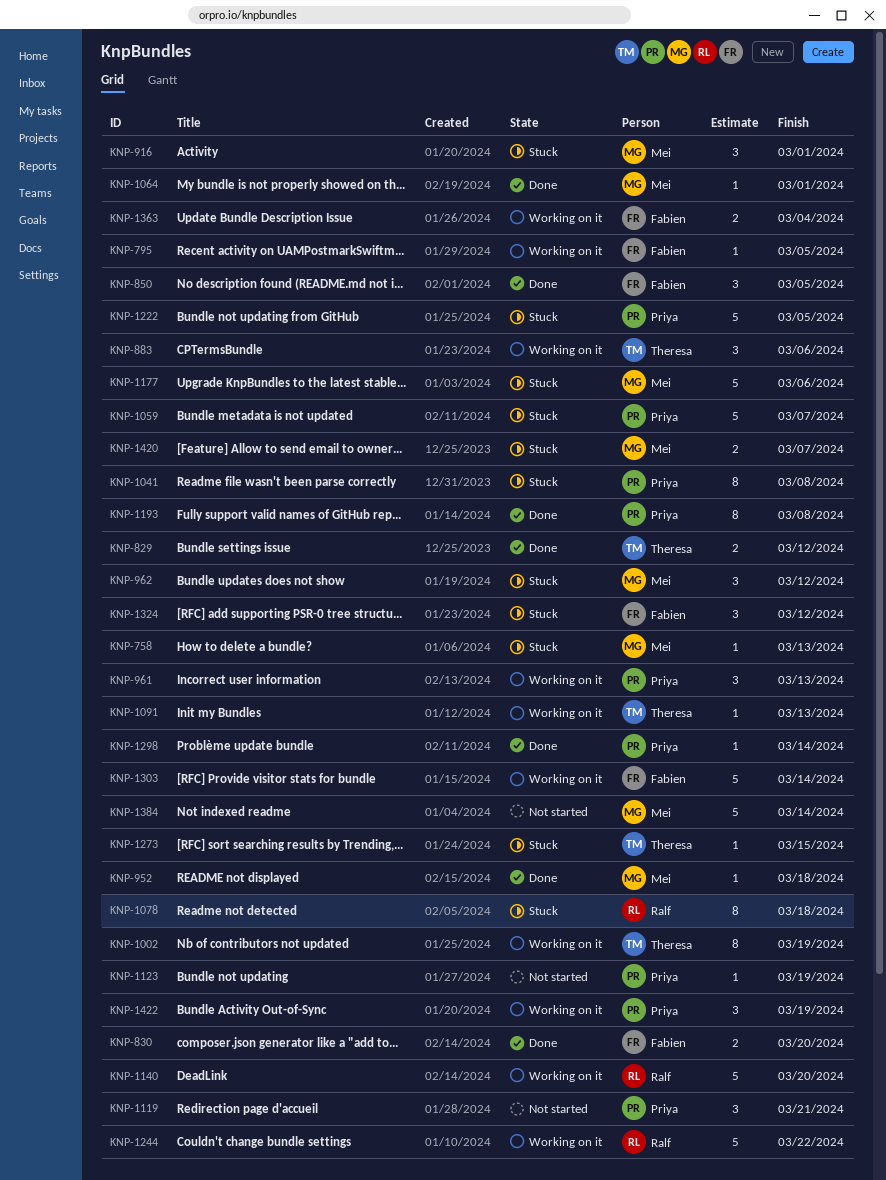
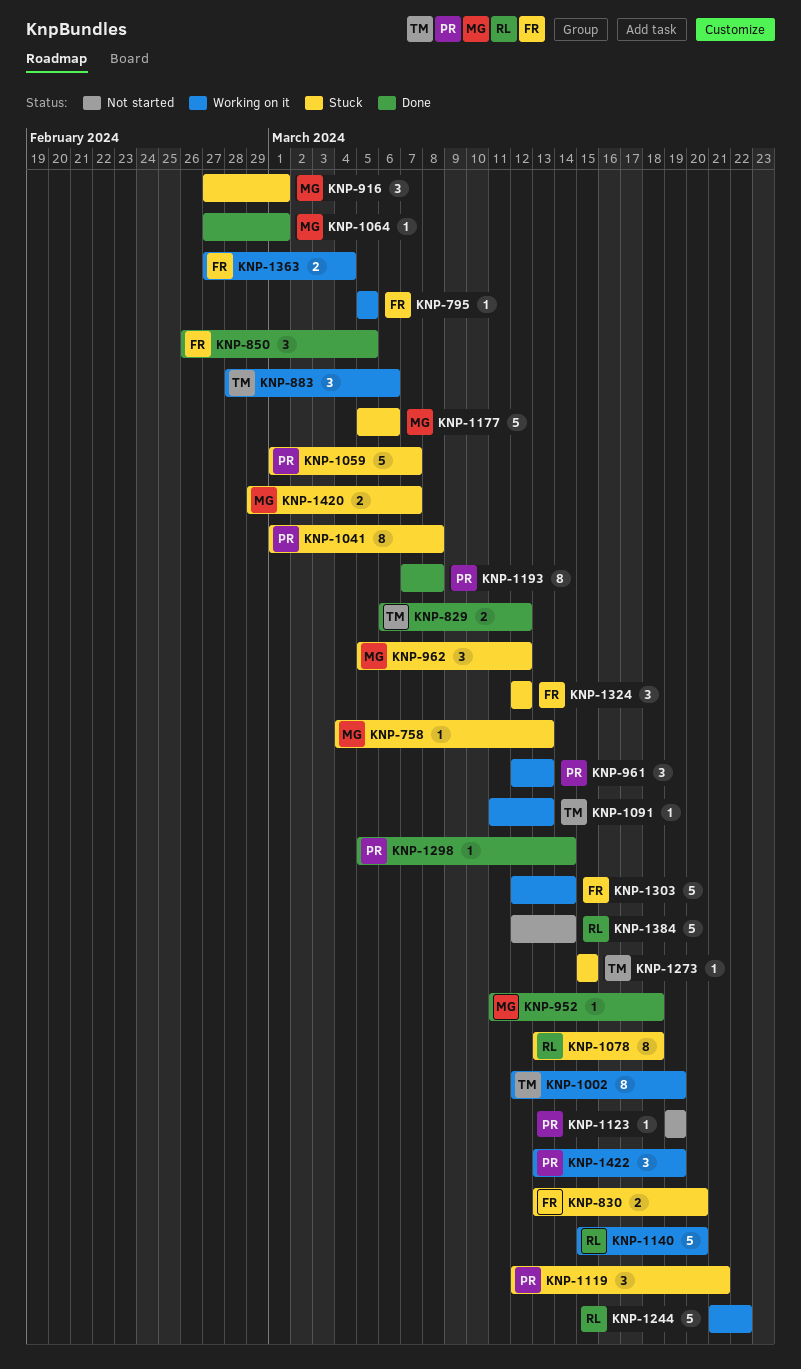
KNP-830, status: Done -> Stuck
KNP-1119, status: Not started -> Stuck
KNP-1222: present -> none
KNP-1384, owner: Mei -> Ralf

